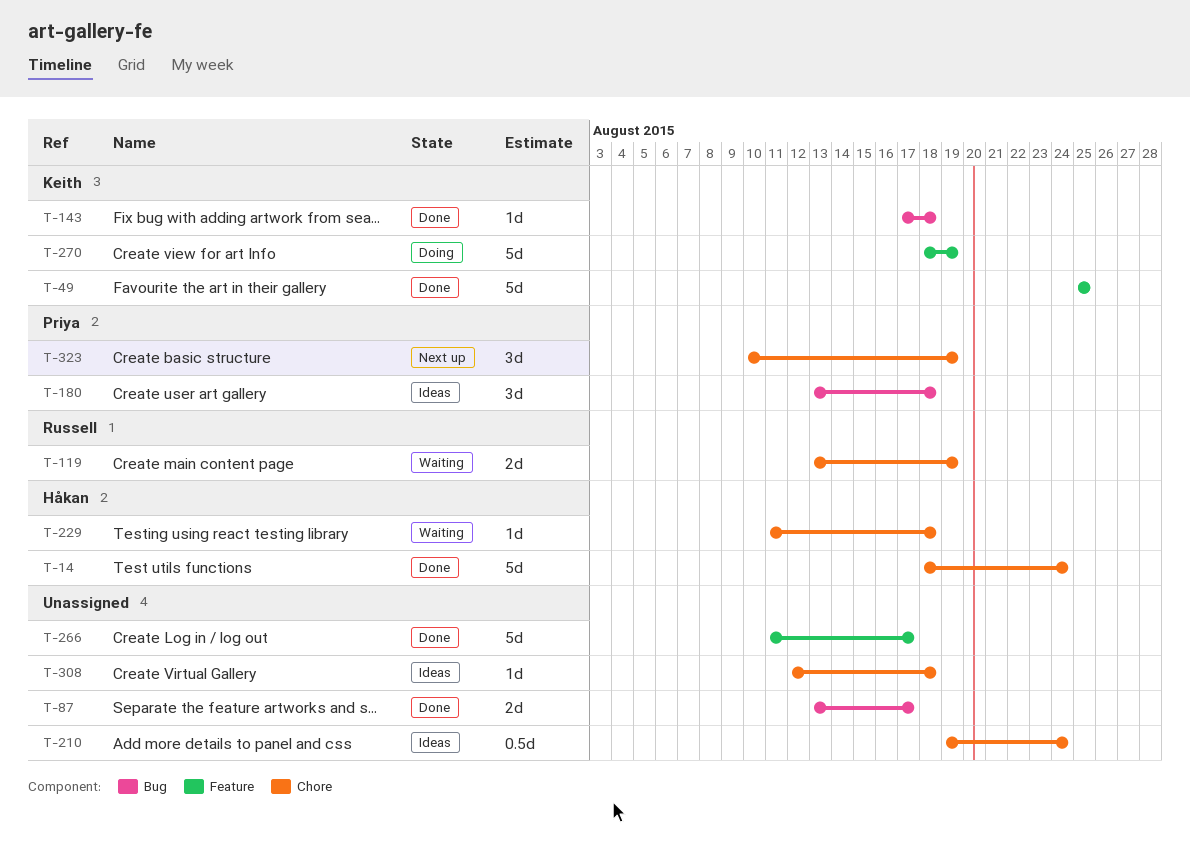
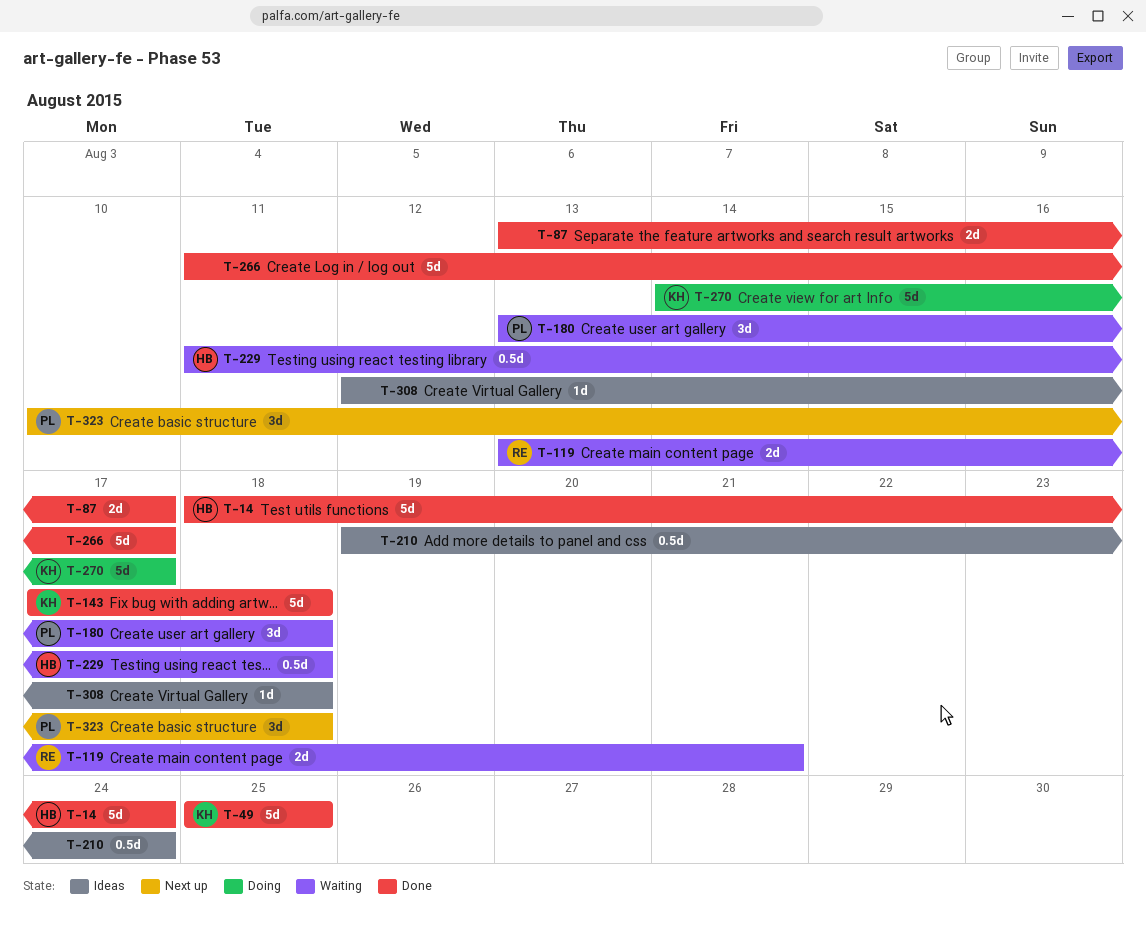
T-119, due: Aug 19 -> Aug 21
T-143, estimate: 1d -> 5d
T-180, status: Ideas -> Waiting
T-229, estimate: 1d -> 0.5d
T-270, start: Aug 18 -> Aug 14
T-270, due: Aug 19 -> Aug 17
T-323, due: Aug 19 -> Aug 18

